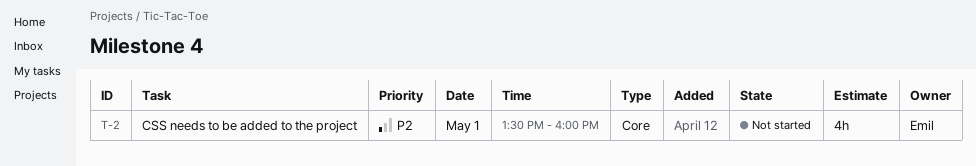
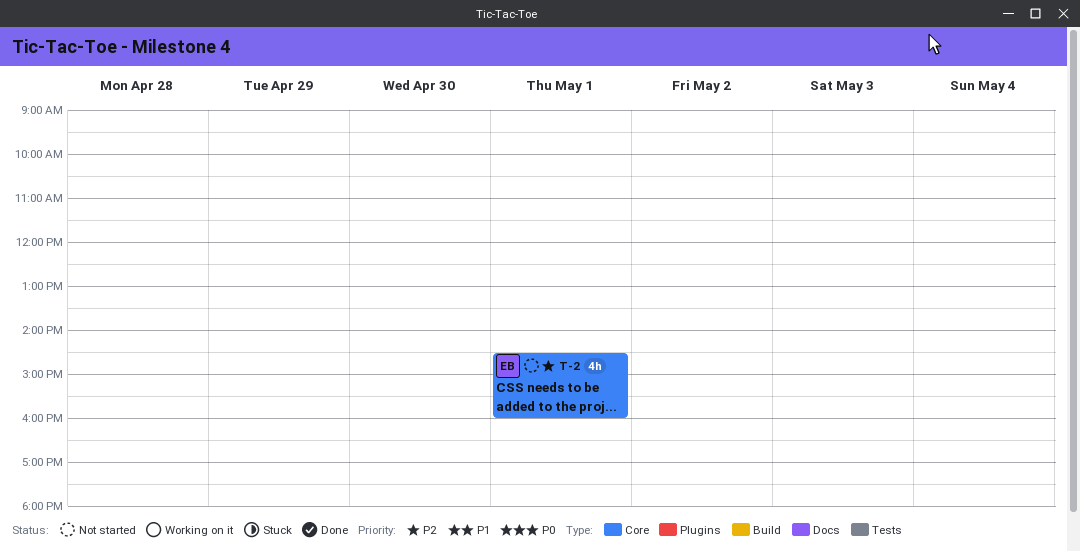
T-2, begins: 13:30 -> 14:30

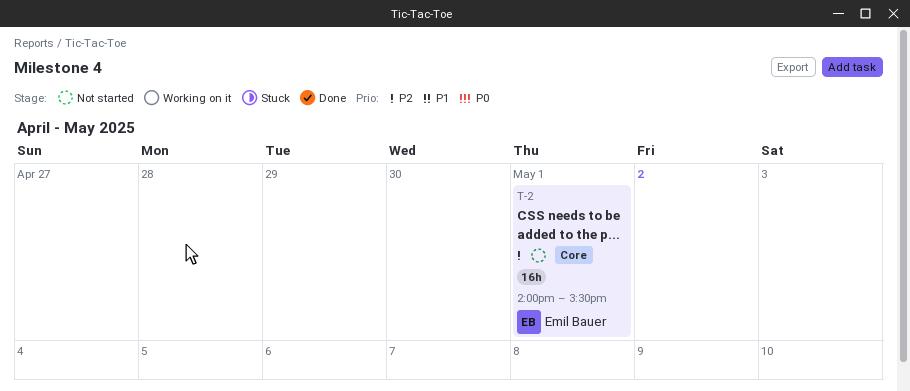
T-2, estimate: 4h -> 16h
T-2, begins: 14:30 -> 14:00
T-2, ends: 16:00 -> 15:30

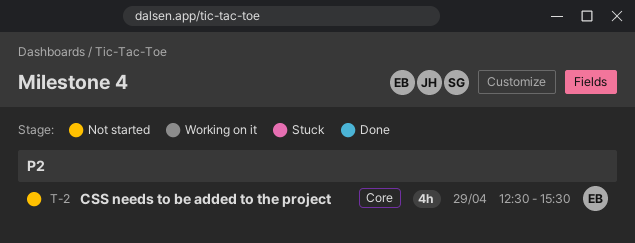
T-2, estimate: 16h -> 4h
T-2, day: May 1 -> Apr 29
T-2, begins: 14:00 -> 12:30

